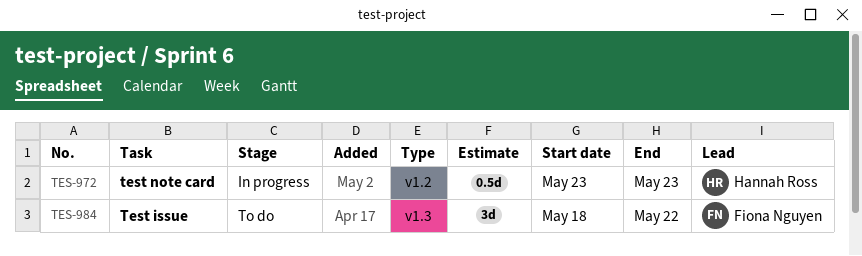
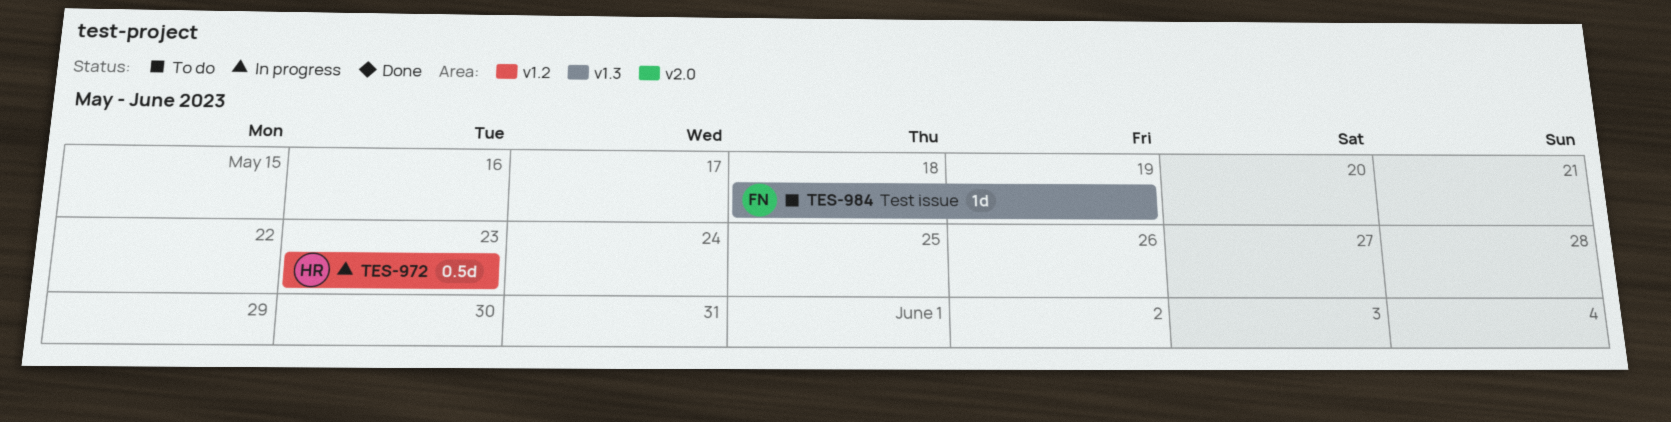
TES-984, estimate: 3d -> 1d
TES-984, due: May 22 -> May 19

